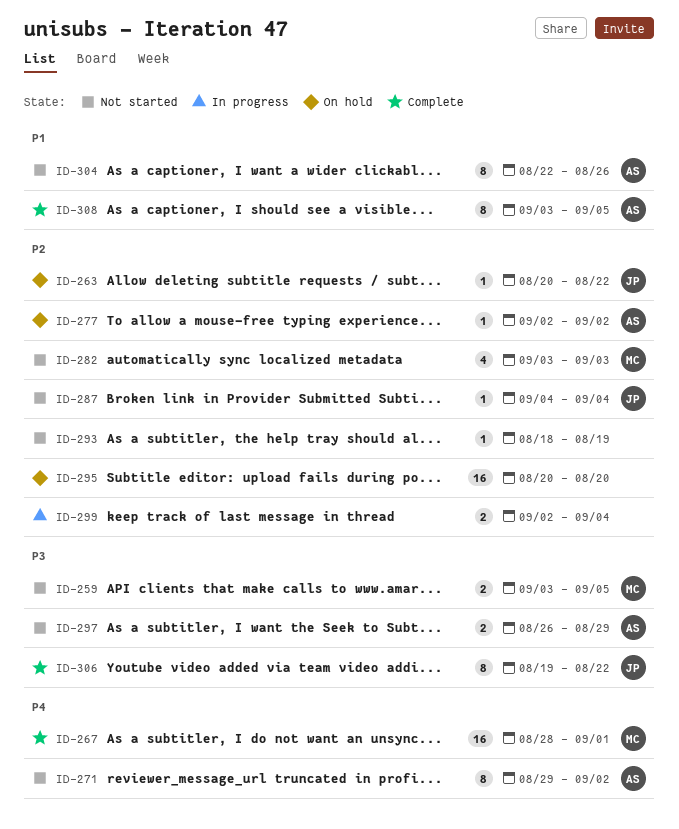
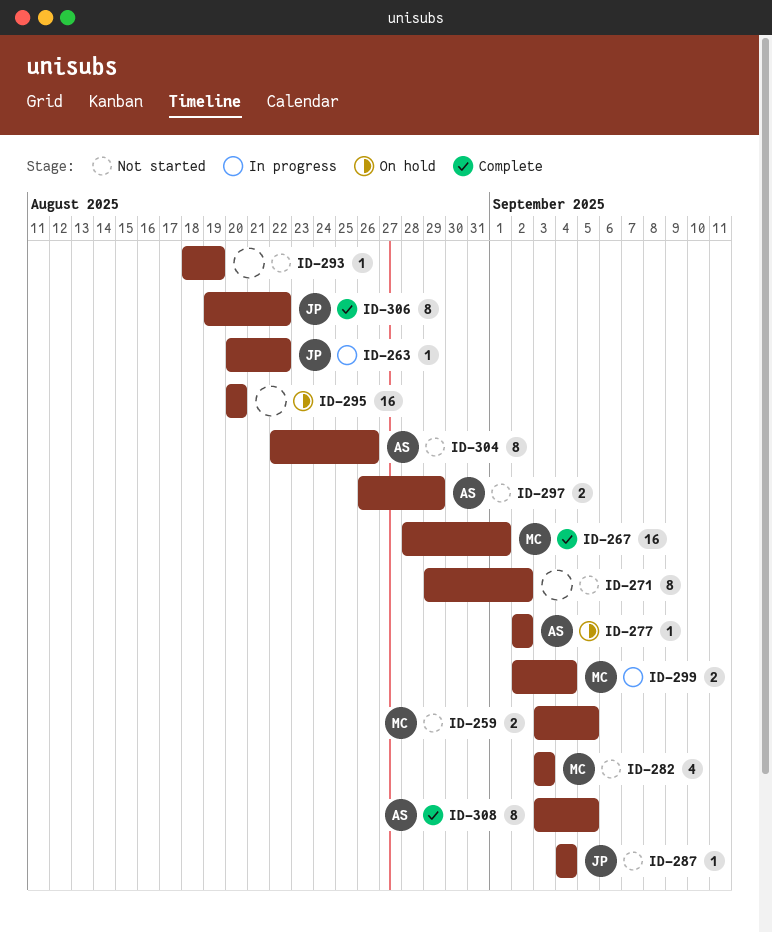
ID-263, status: On hold -> In progress
ID-271, owner: AS -> none
ID-299, owner: none -> MC

